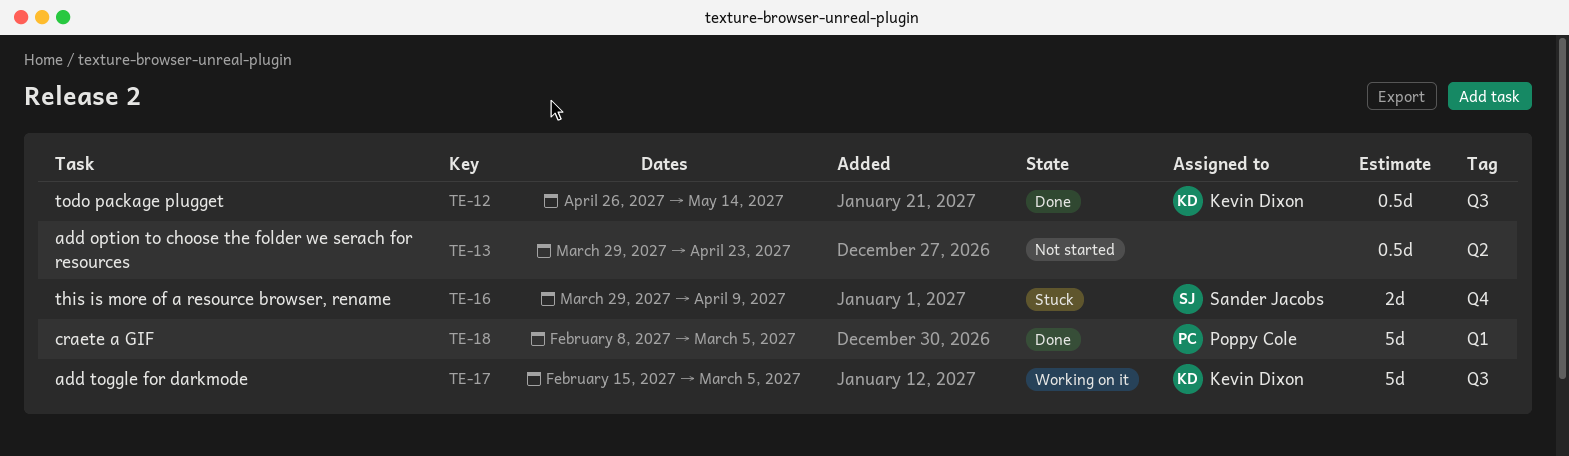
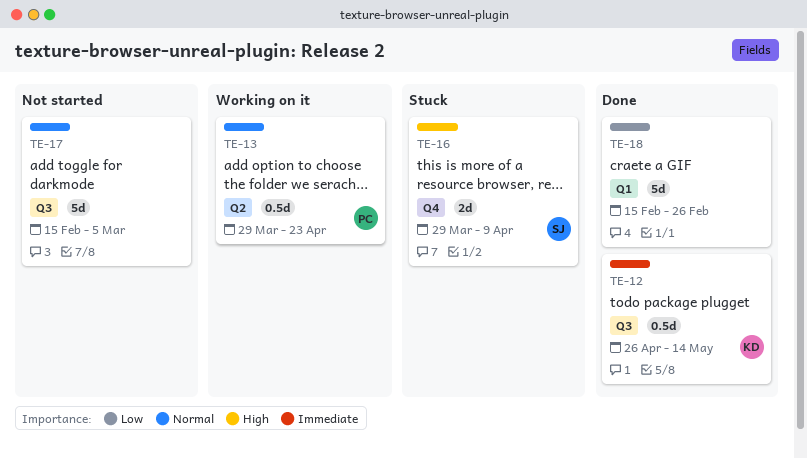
TE-13, status: Not started -> Working on it
TE-13, owner: none -> Poppy Cole
TE-17, status: Working on it -> Not started
TE-17, owner: Kevin Dixon -> none
TE-18, owner: Poppy Cole -> none
TE-18, start: Feb 8 -> Feb 15
TE-18, due: Mar 5 -> Feb 26

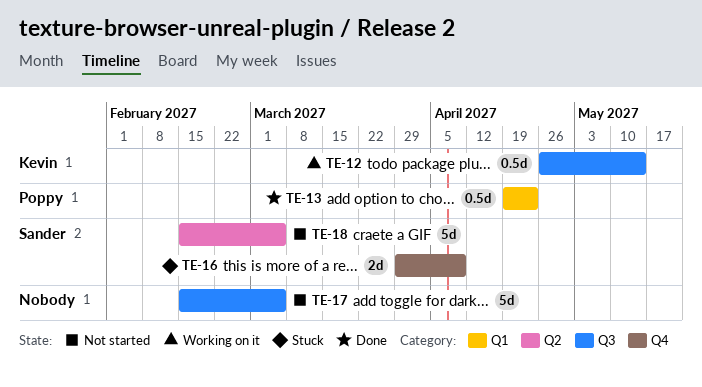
TE-12, status: Done -> Working on it
TE-13, status: Working on it -> Done
TE-13, label: Q2 -> Q1
TE-13, start: Mar 29 -> Apr 19
TE-18, status: Done -> Not started
TE-18, owner: none -> Sander
TE-18, label: Q1 -> Q2
TE-18, due: Feb 26 -> Mar 5

